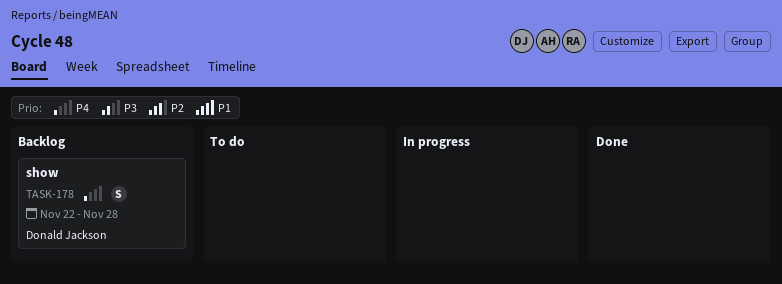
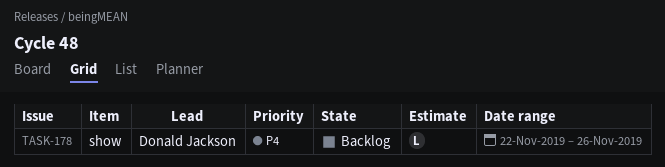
TASK-178, estimate: S -> L
TASK-178, due: Nov 28 -> Nov 26

